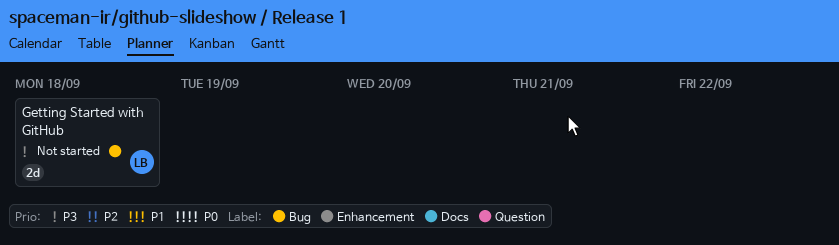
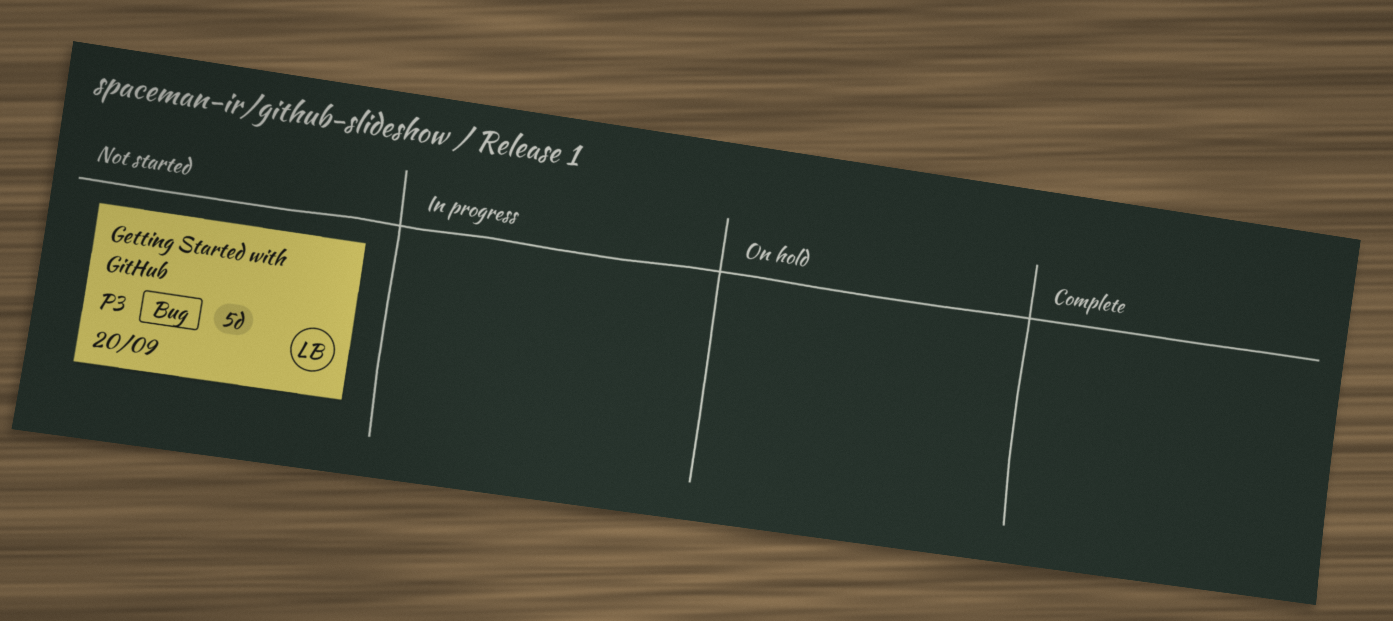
Getting Started with GitHub, estimate: 2d -> 5d
Getting Started with GitHub, due: Sep 18 -> Sep 20

